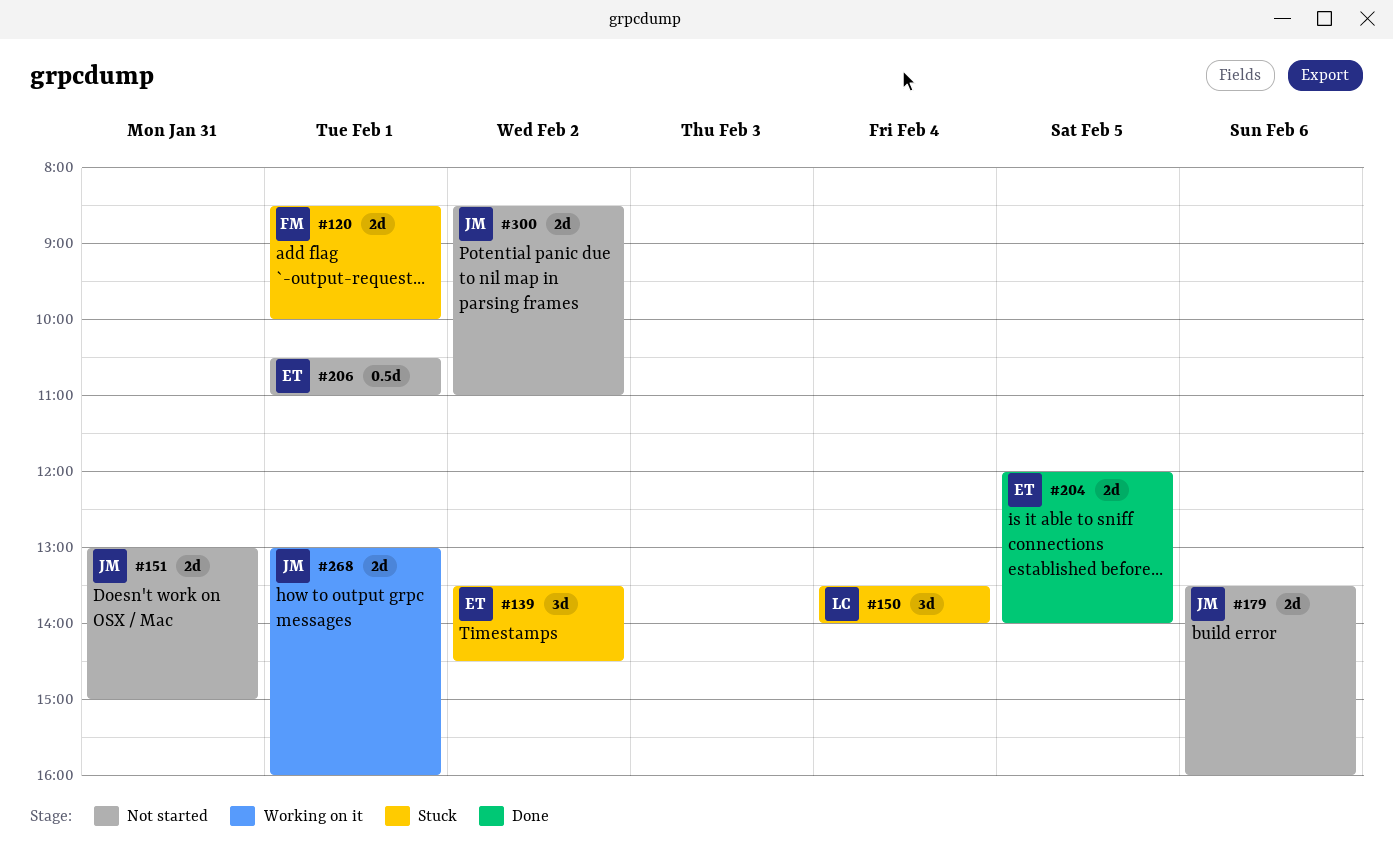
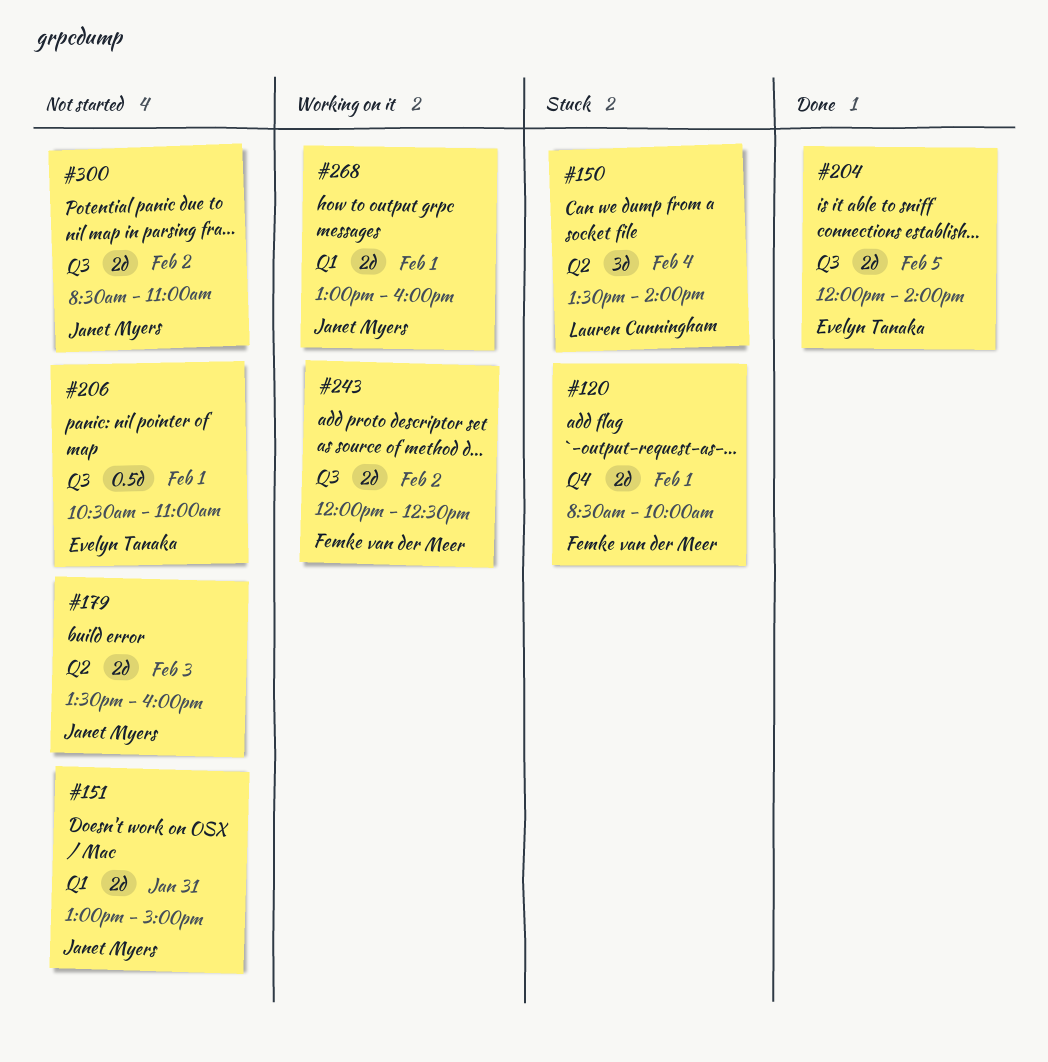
#139: present -> none
#179, day: Feb 6 -> Feb 3
#243: none -> present

